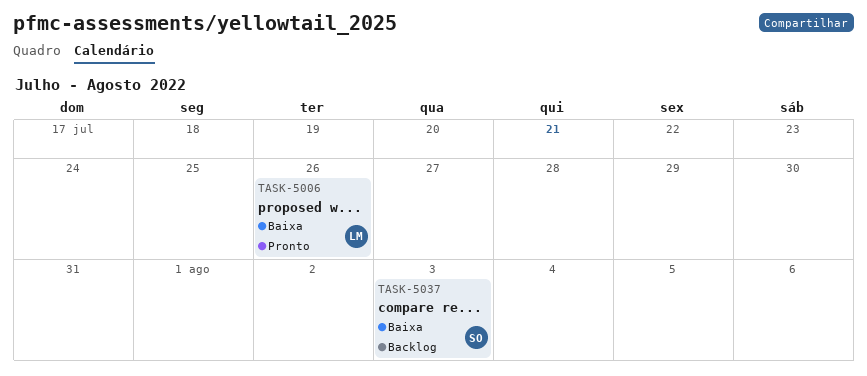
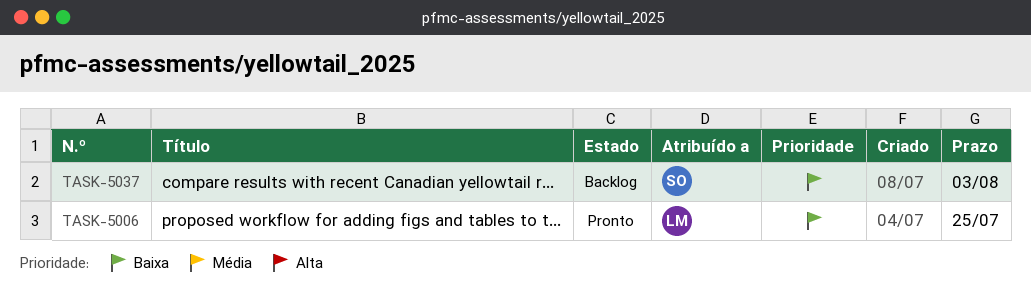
TASK-5006, due: Jul 26 -> Jul 25

